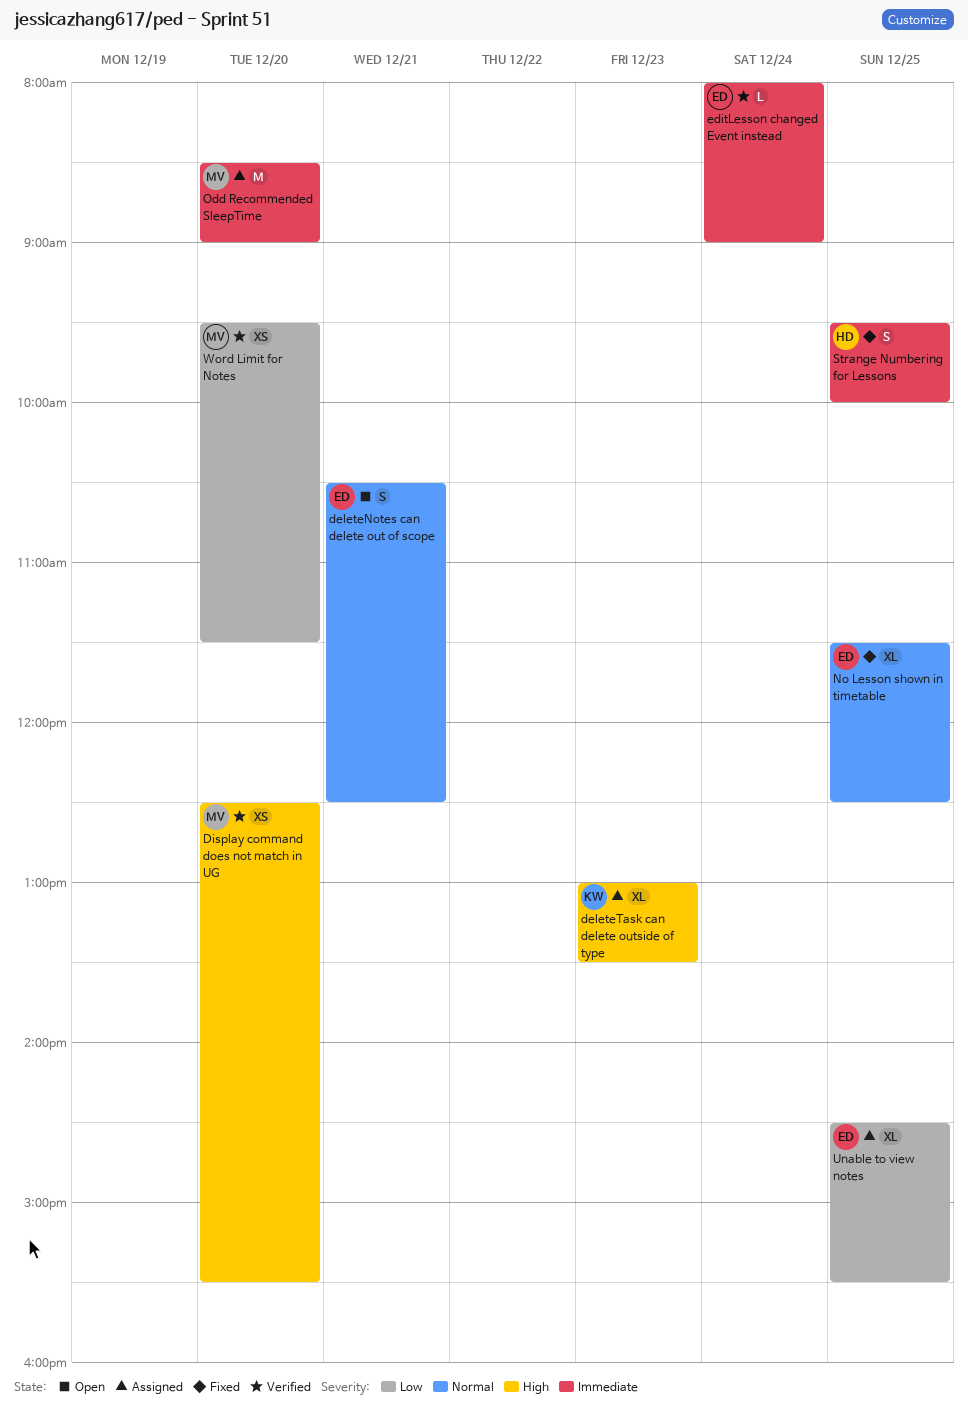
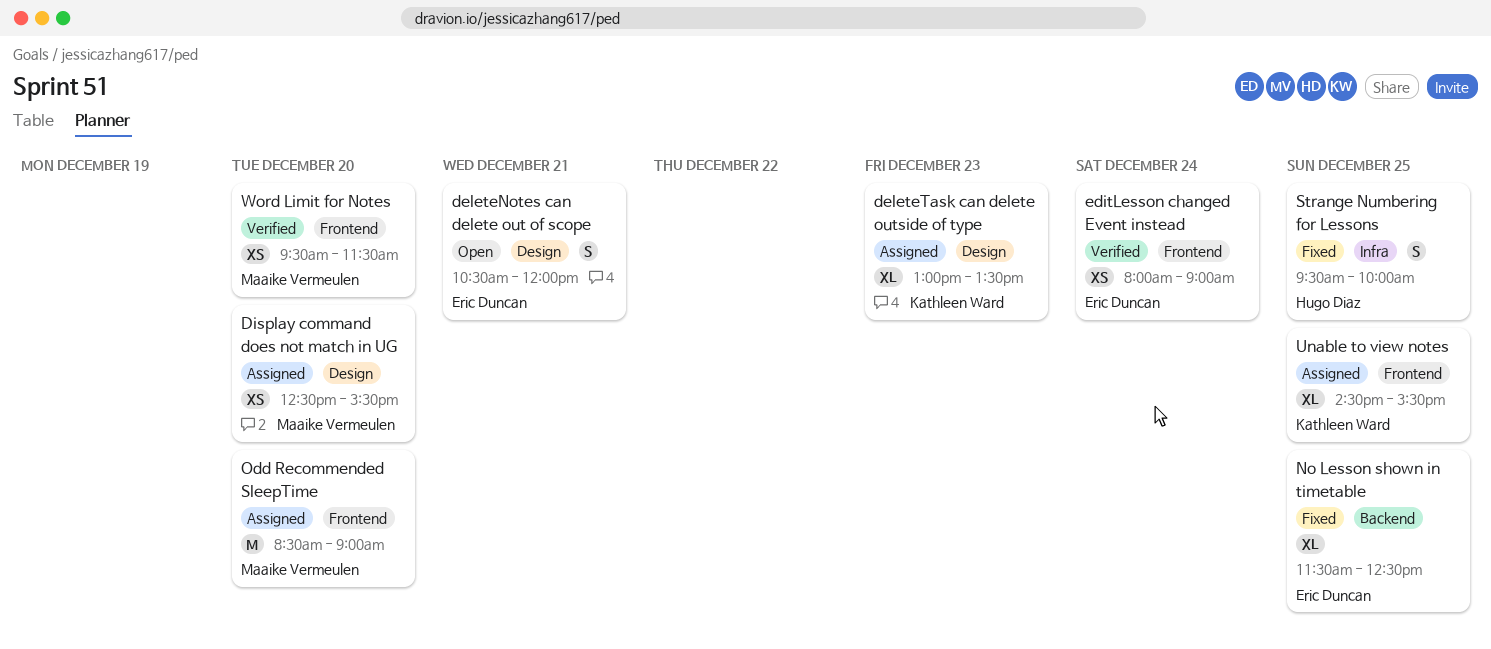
deleteNotes can delete out of scope, ends: 12:30 -> 12:00
Display command does not match in UG, status: Verified -> Assigned
editLesson changed Event instead, estimate: L -> XS
Unable to view notes, owner: Eric Duncan -> Kathleen Ward

